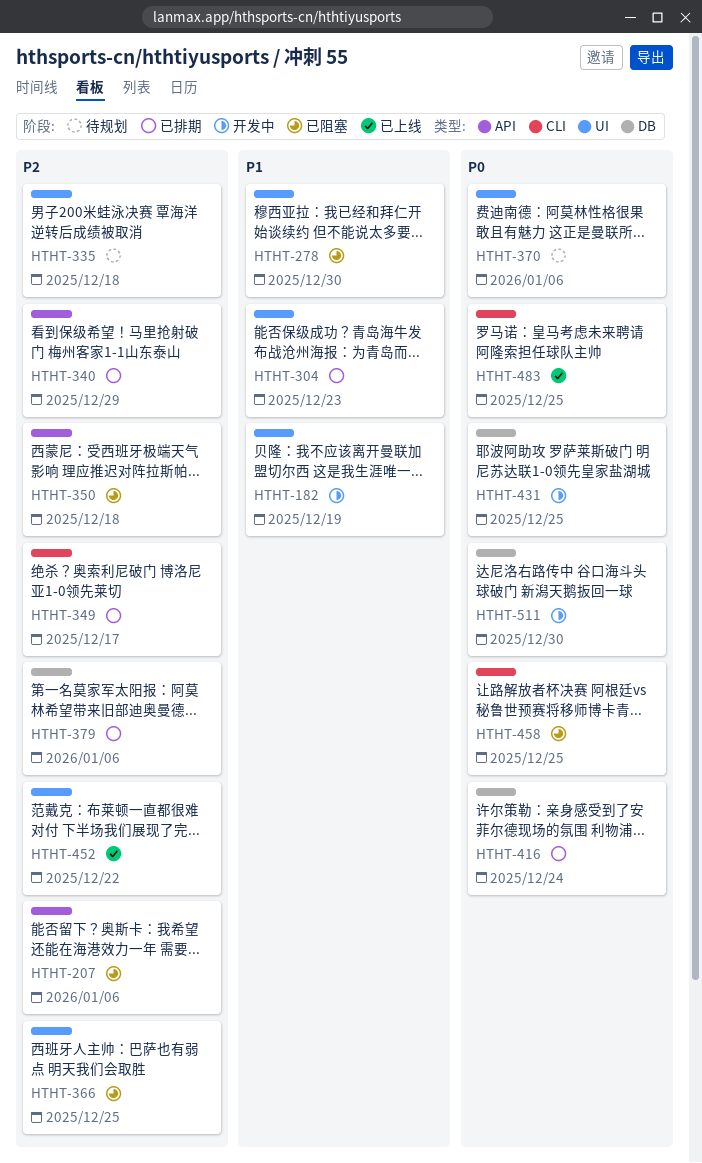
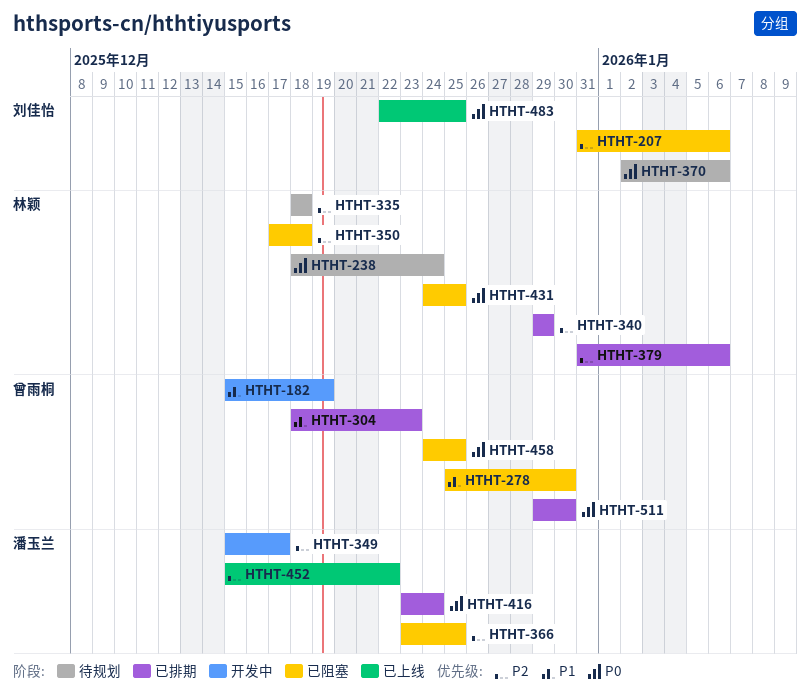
HTHT-238: none -> present
HTHT-349, status: 已排期 -> 开发中
HTHT-431, status: 开发中 -> 已阻塞
HTHT-511, status: 开发中 -> 已排期

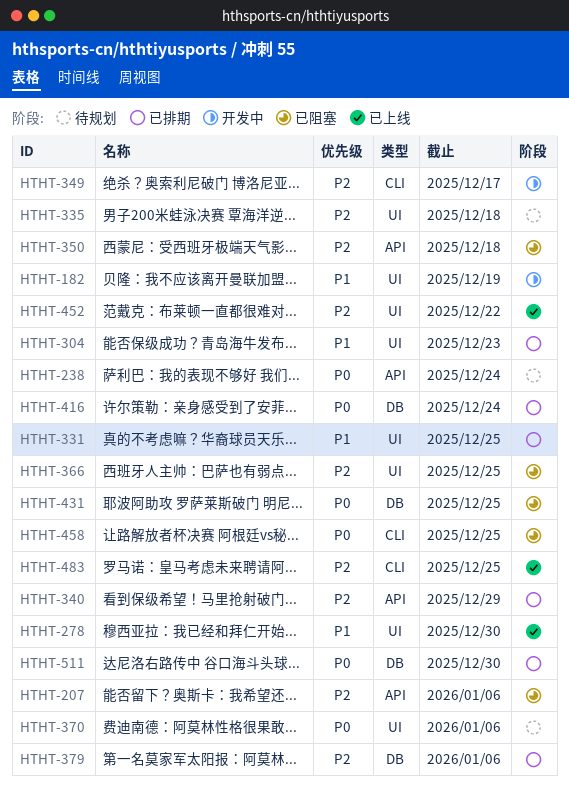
HTHT-278, status: 已阻塞 -> 已上线
HTHT-331: none -> present
HTHT-483, priority: P0 -> P2

